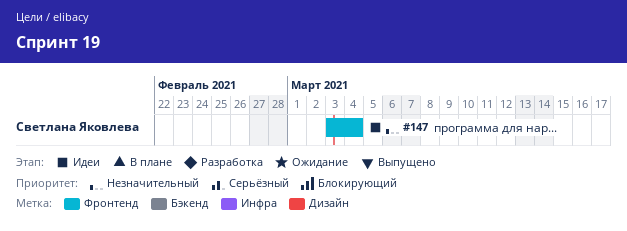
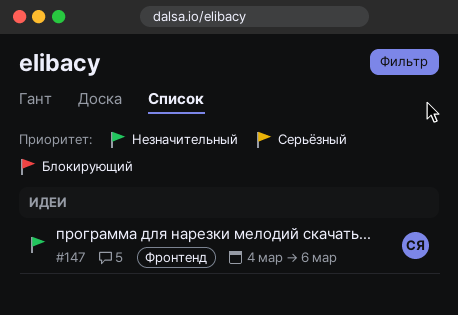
#147, start: Mar 3 -> Mar 4
#147, due: Mar 4 -> Mar 6

